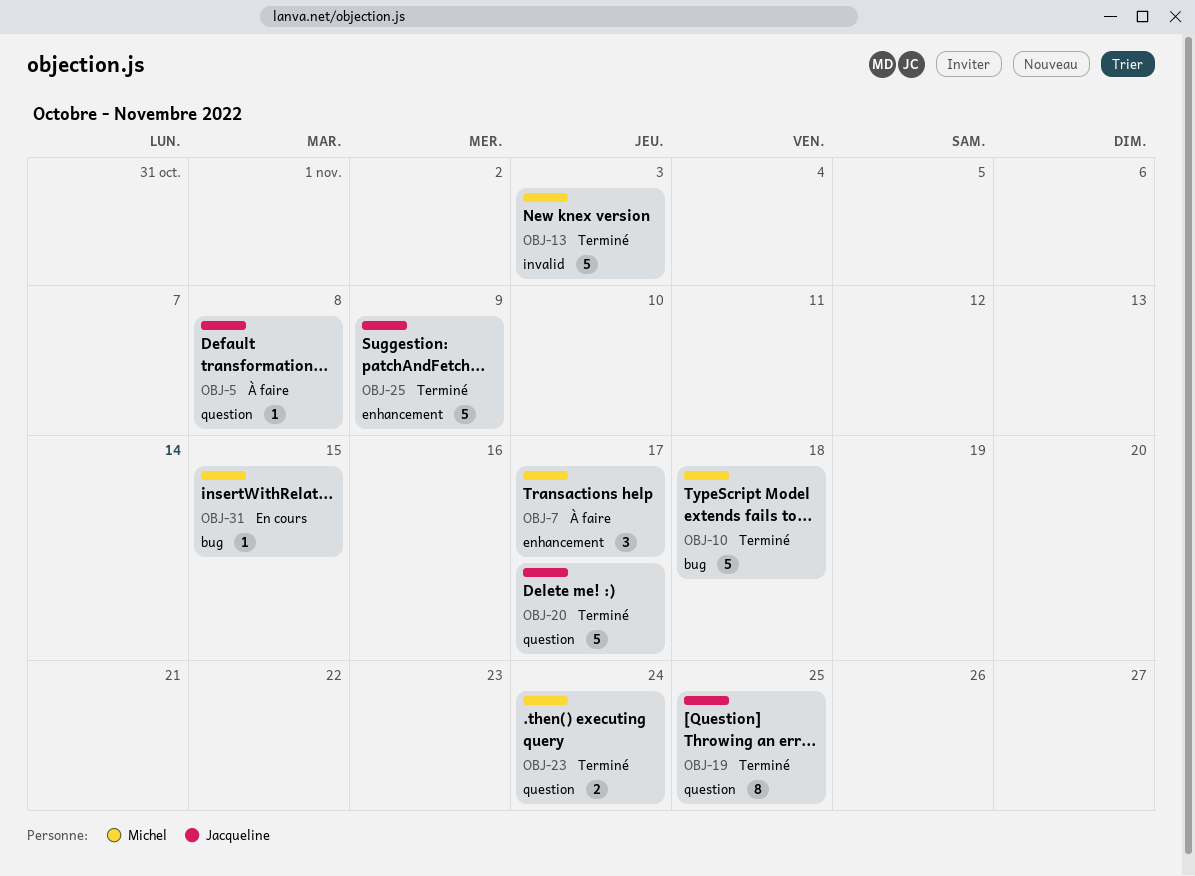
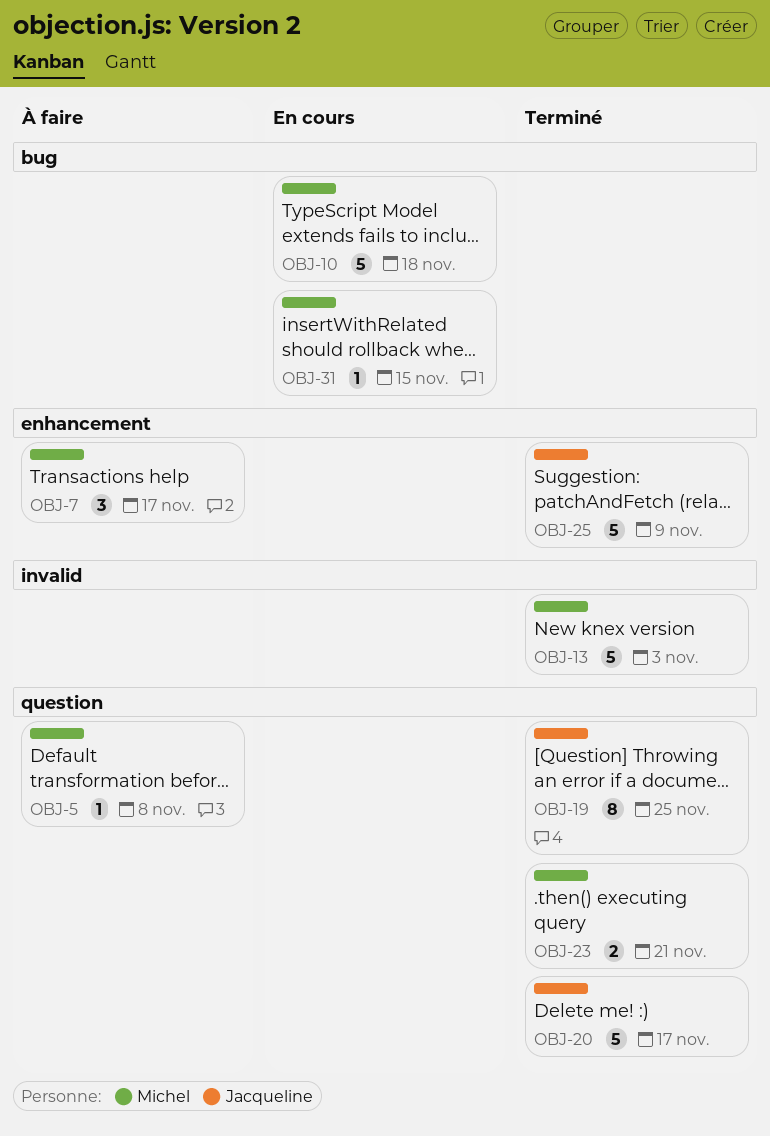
OBJ-5, owner: Jacqueline -> Michel
OBJ-10, status: Terminé -> En cours
OBJ-23, due: Nov 24 -> Nov 21

